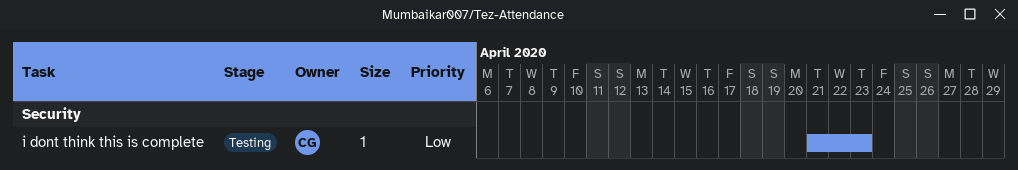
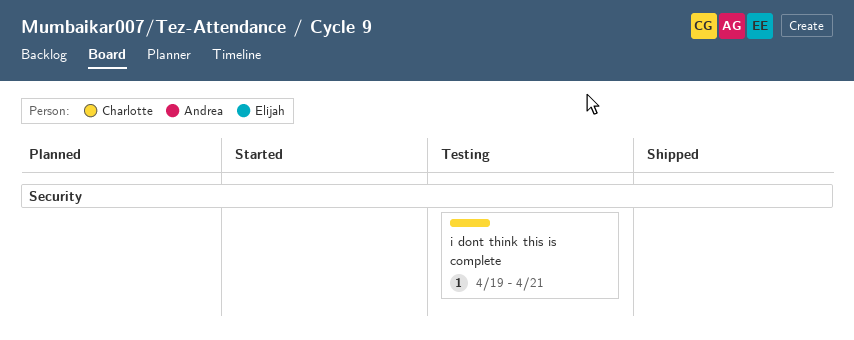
i dont think this is complete, start: Apr 21 -> Apr 19
i dont think this is complete, due: Apr 23 -> Apr 21

